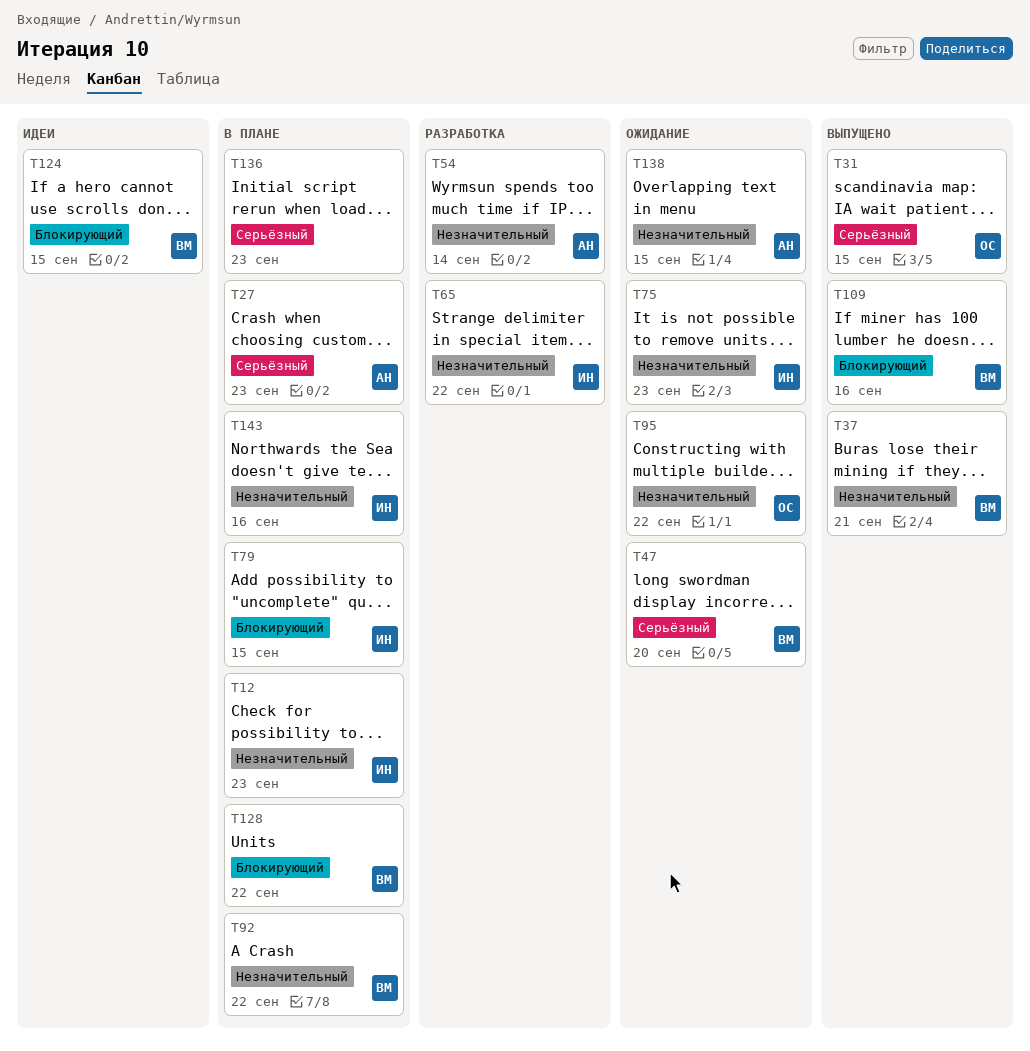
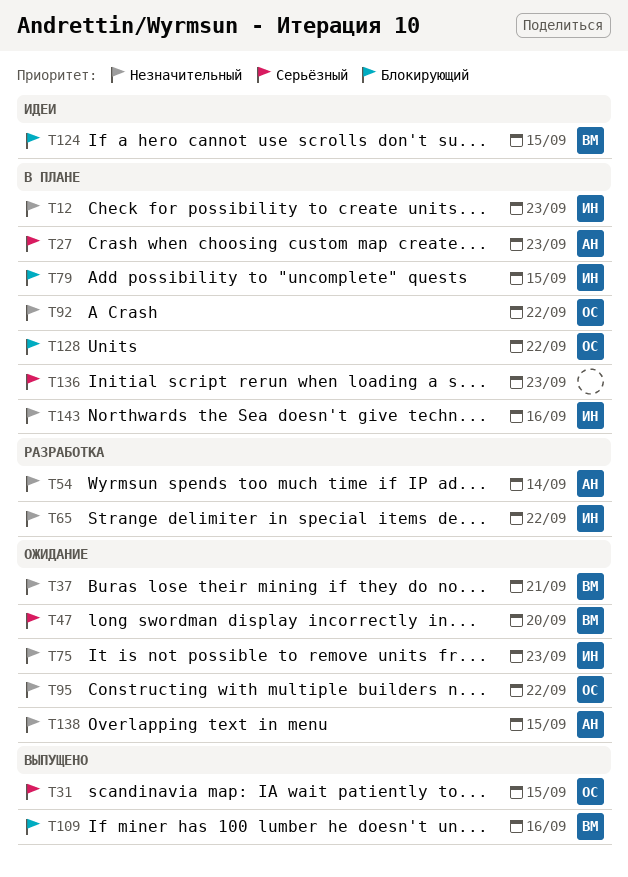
T37, status: Выпущено -> Ожидание
T92, owner: ВМ -> ОС
T128, owner: ВМ -> ОС

